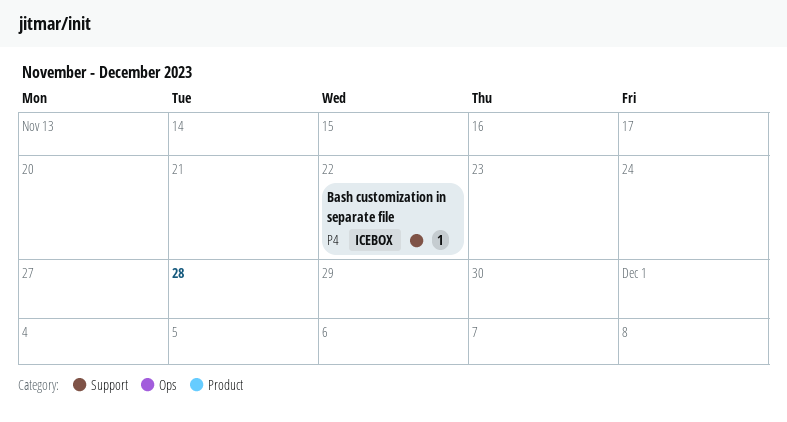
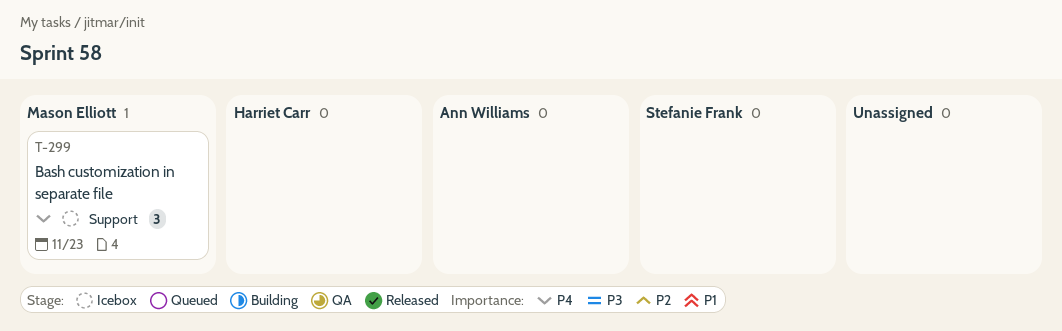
Bash customization in separate file, estimate: 1 -> 3
Bash customization in separate file, due: Nov 22 -> Nov 23

